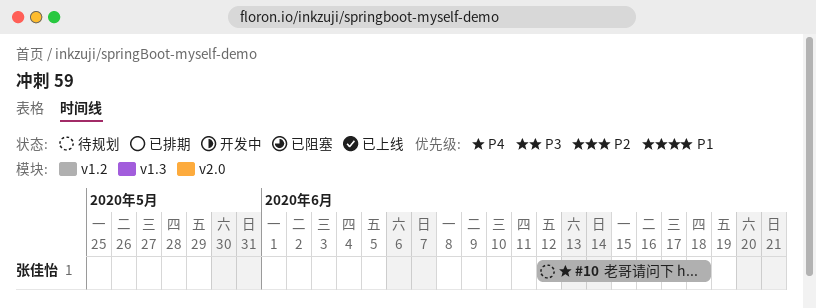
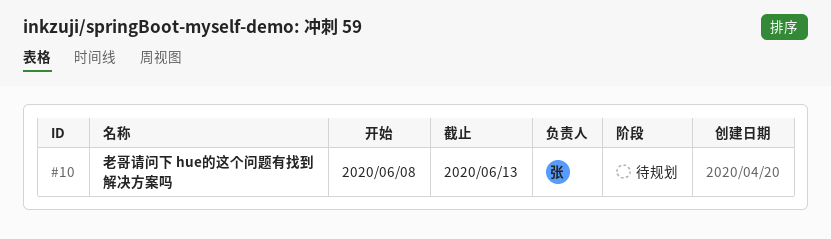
#10, start: Jun 12 -> Jun 8
#10, due: Jun 18 -> Jun 13

